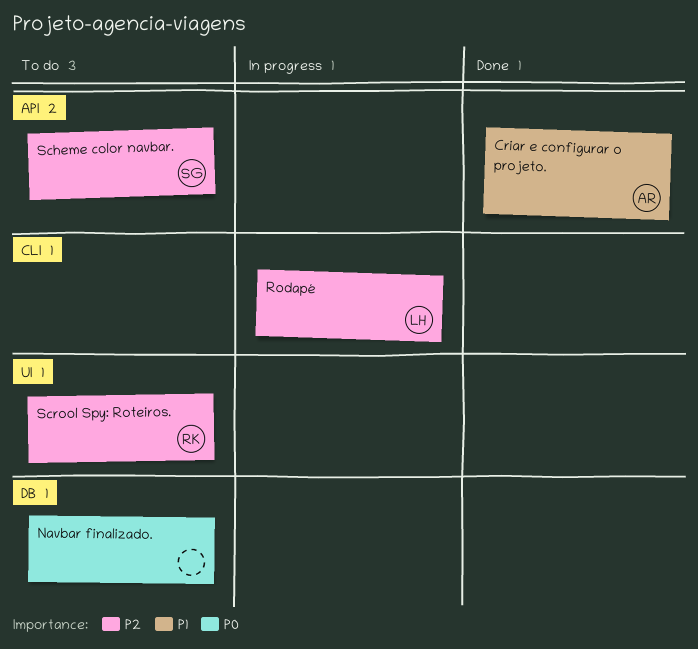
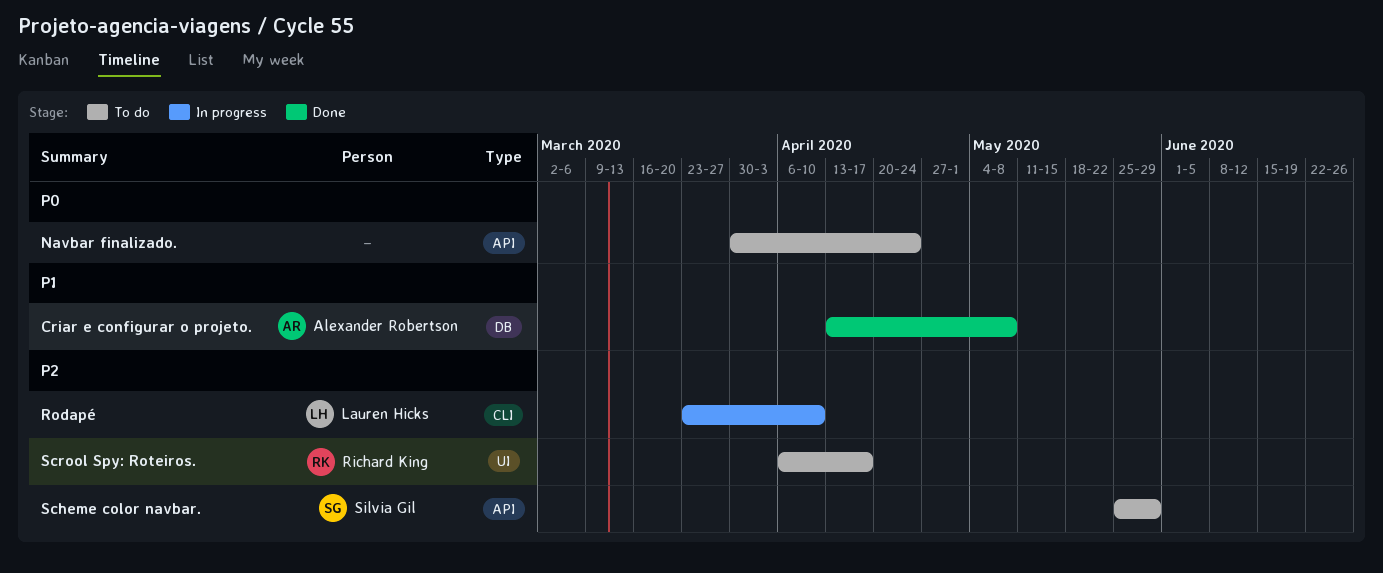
Criar e configurar o projeto., label: API -> DB
Navbar finalizado., label: DB -> API

